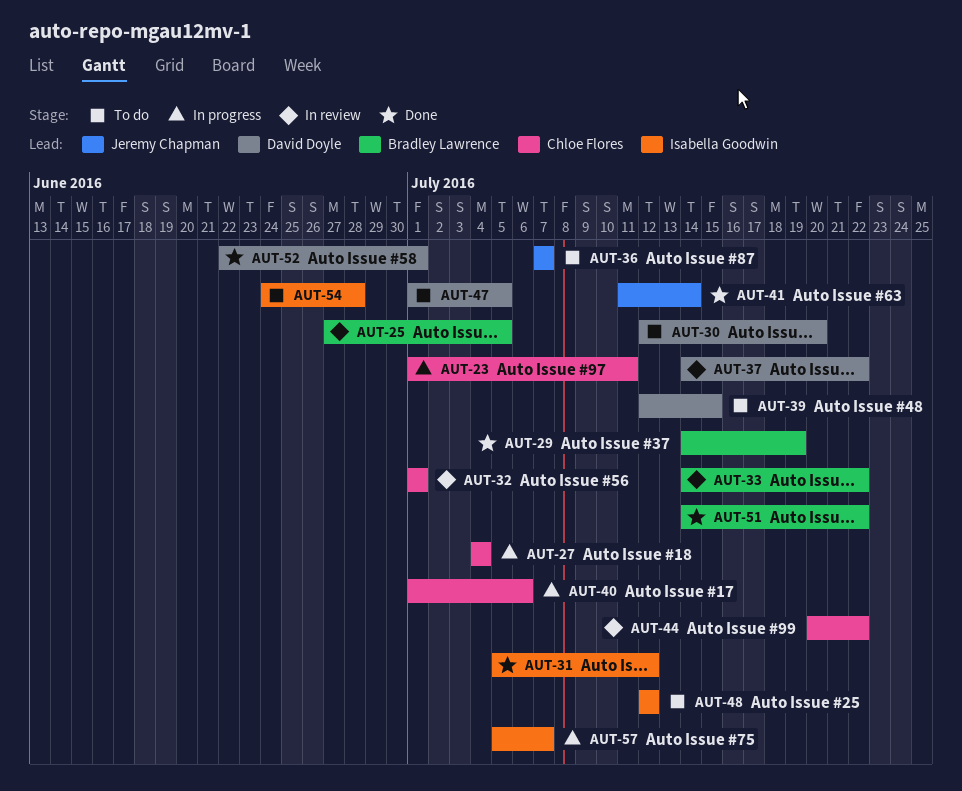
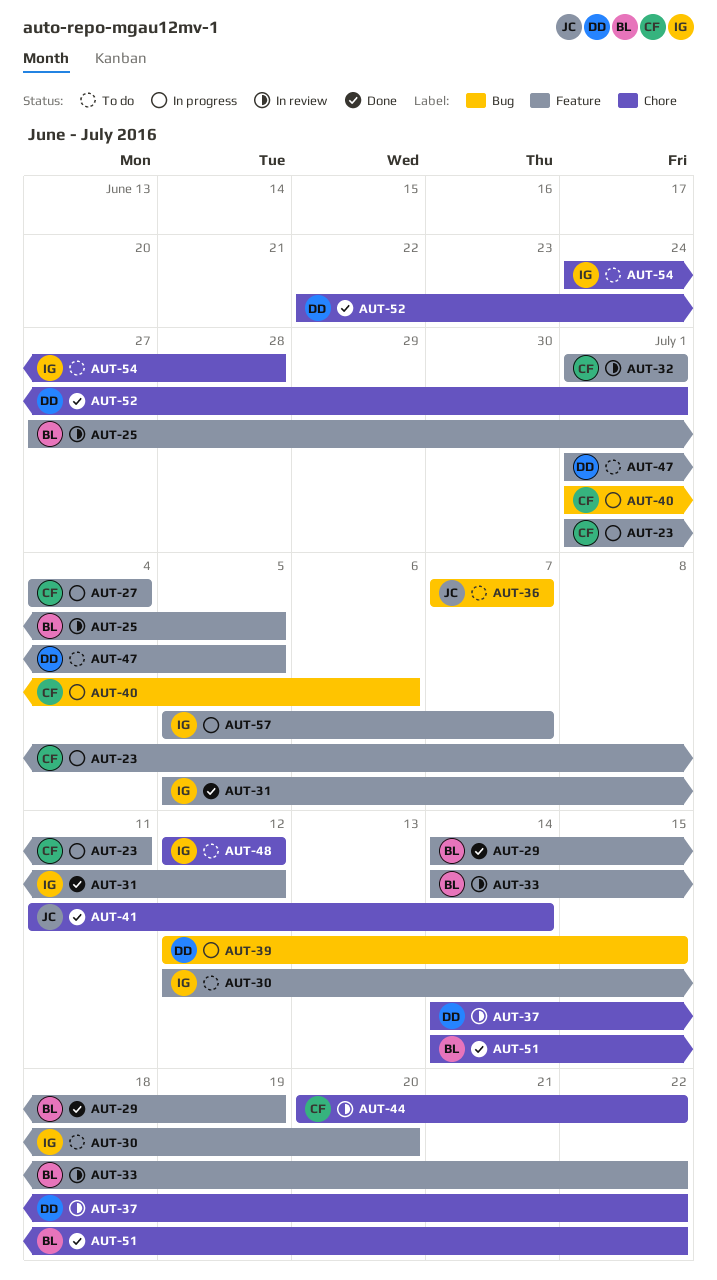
AUT-30, owner: David Doyle -> Isabella Goodwin
AUT-39, status: To do -> In progress

